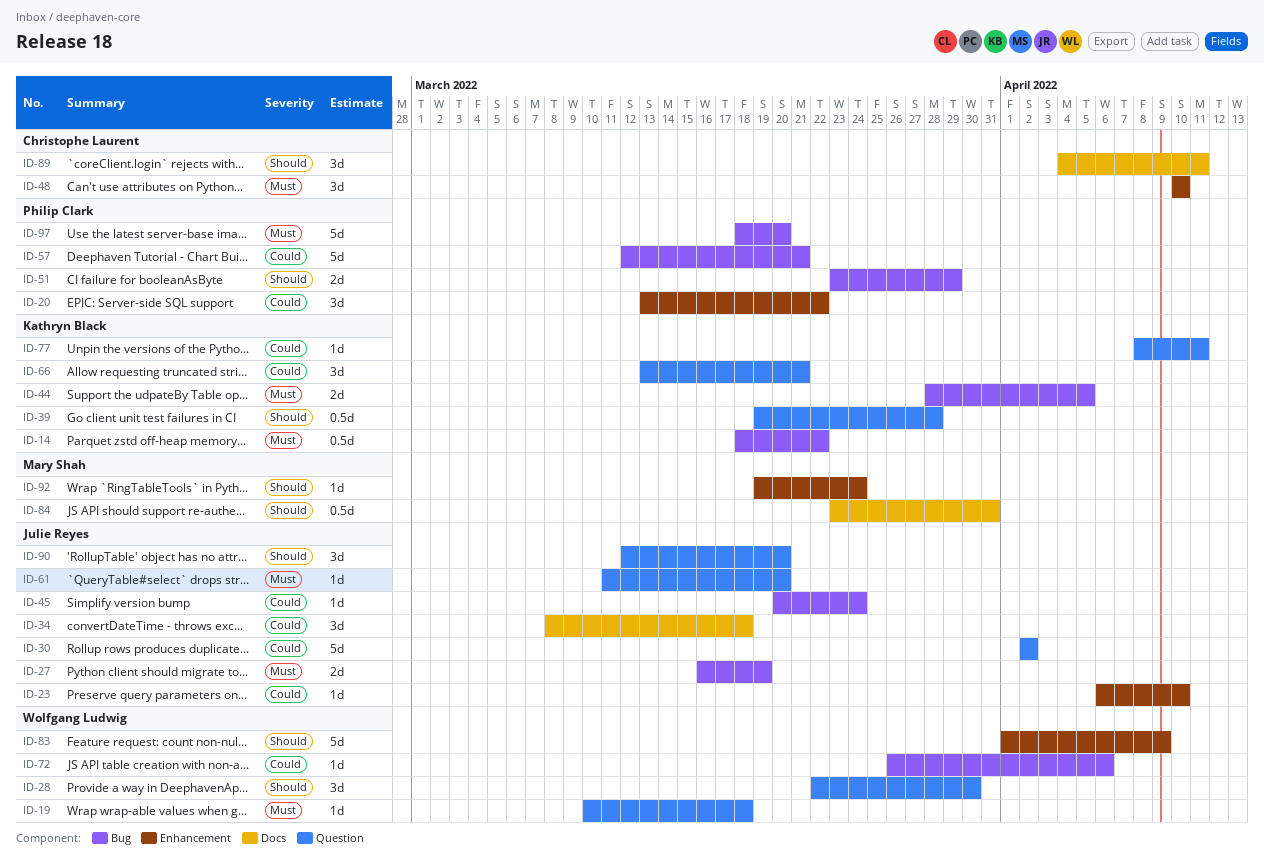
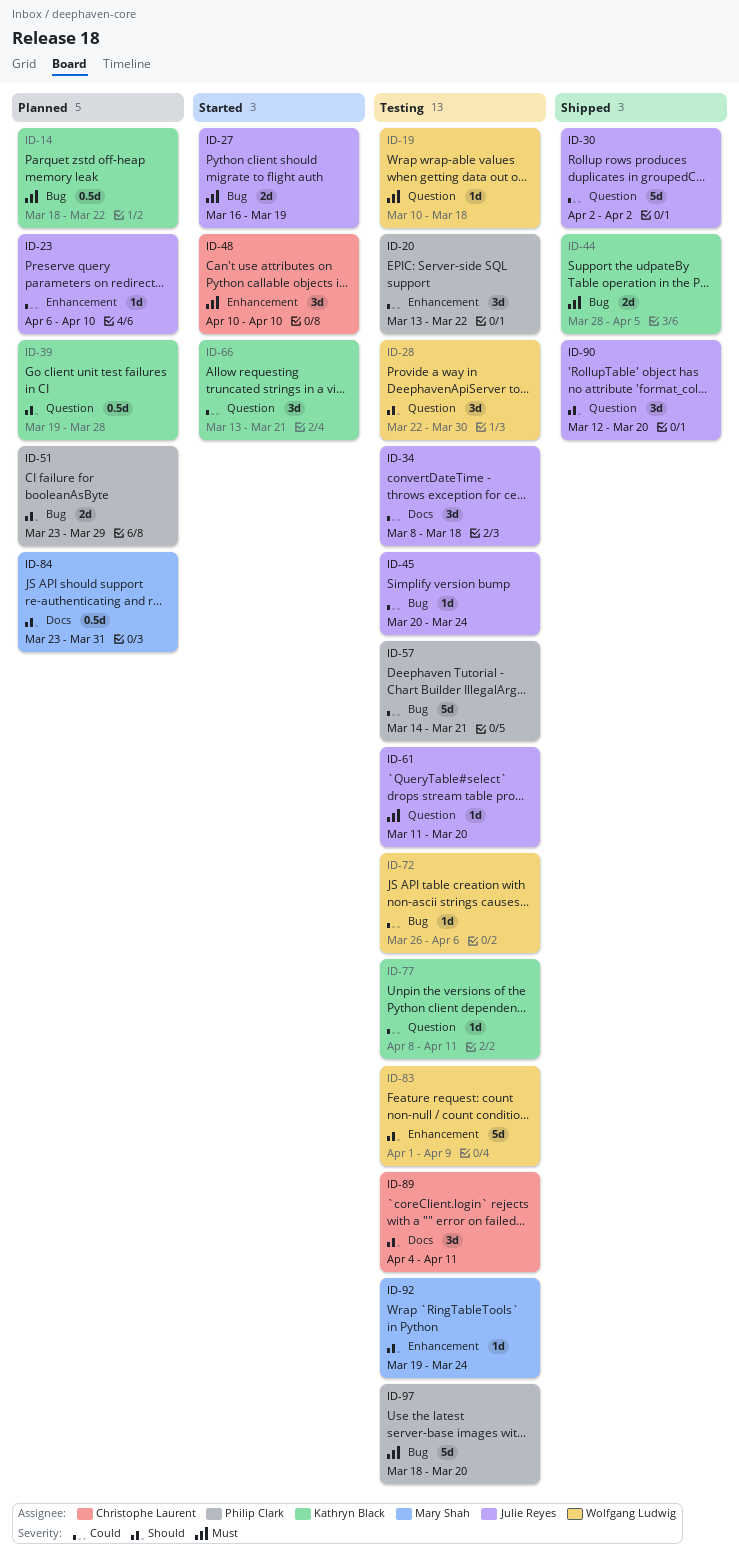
ID-57, start: Mar 12 -> Mar 14

